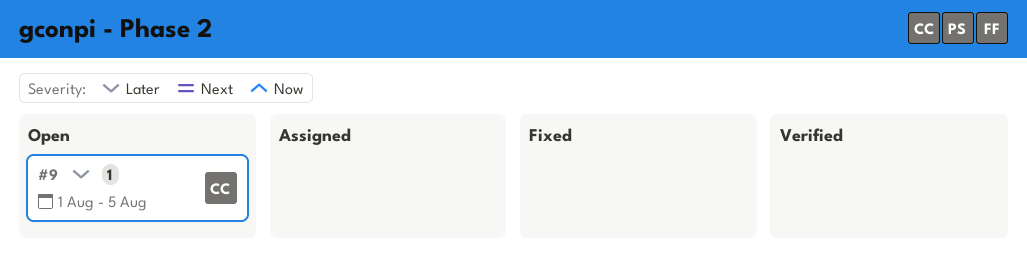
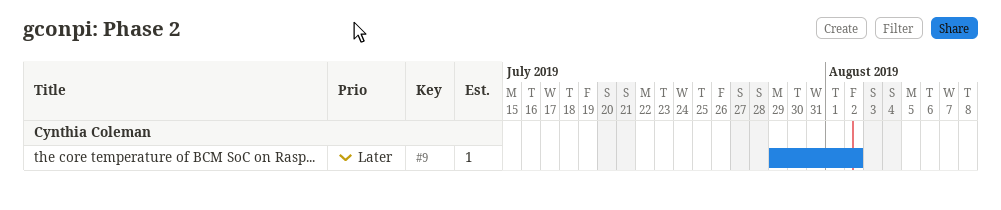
#9, start: Aug 1 -> Jul 29
#9, due: Aug 5 -> Aug 2

